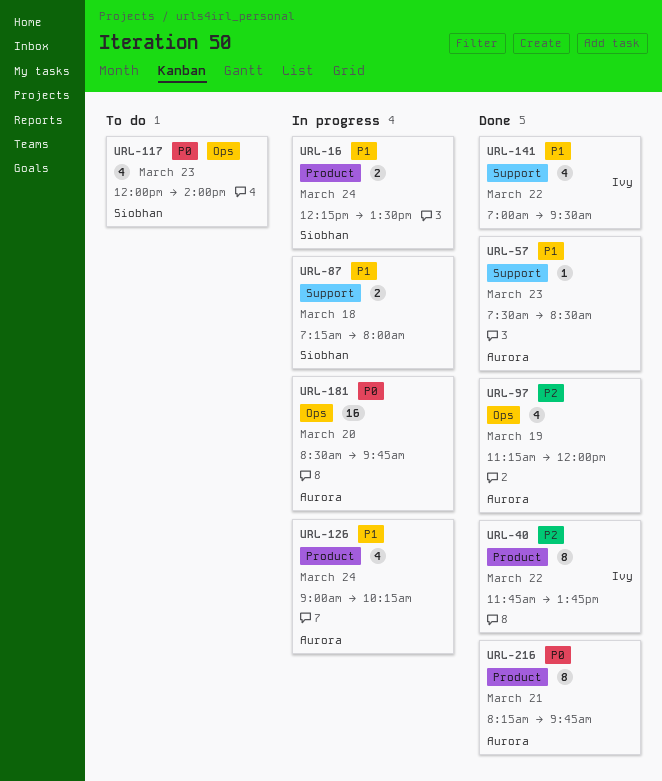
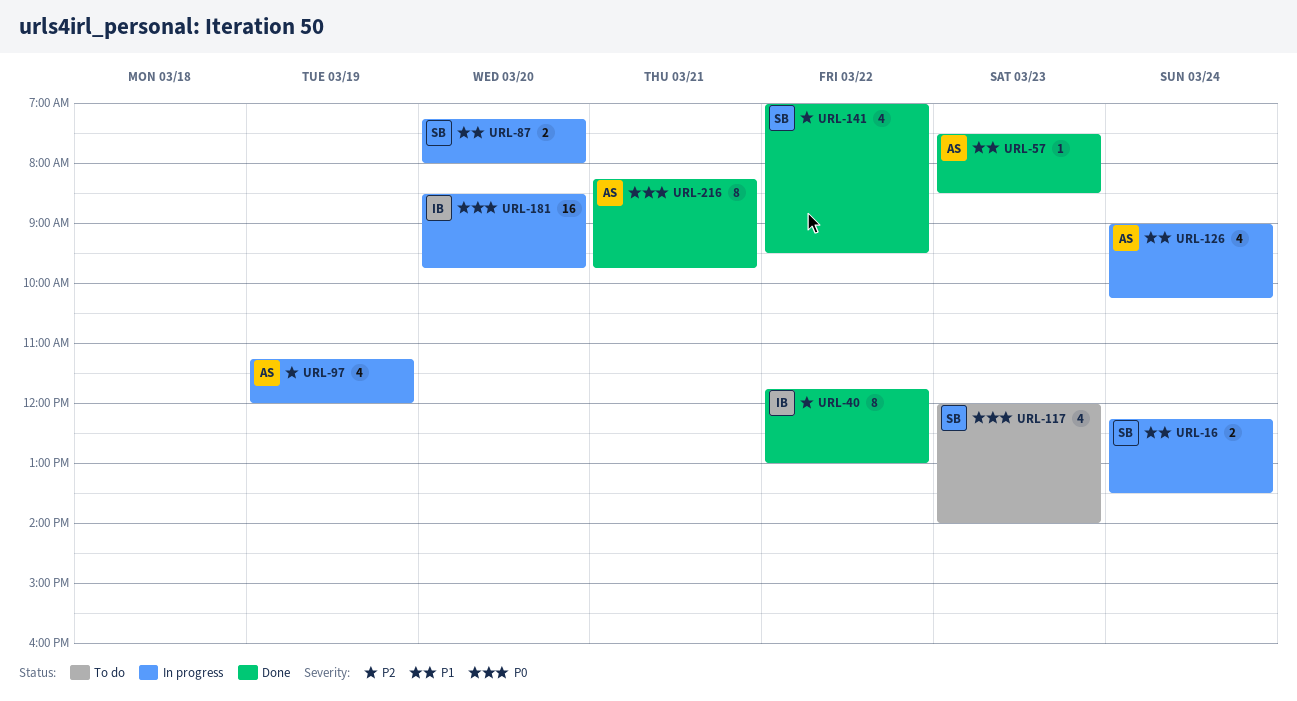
URL-40, ends: 13:45 -> 13:00
URL-87, day: Mar 18 -> Mar 20
URL-97, status: Done -> In progress
URL-141, owner: Ivy -> Siobhan
URL-141, priority: P1 -> P2
URL-181, owner: Aurora -> Ivy

